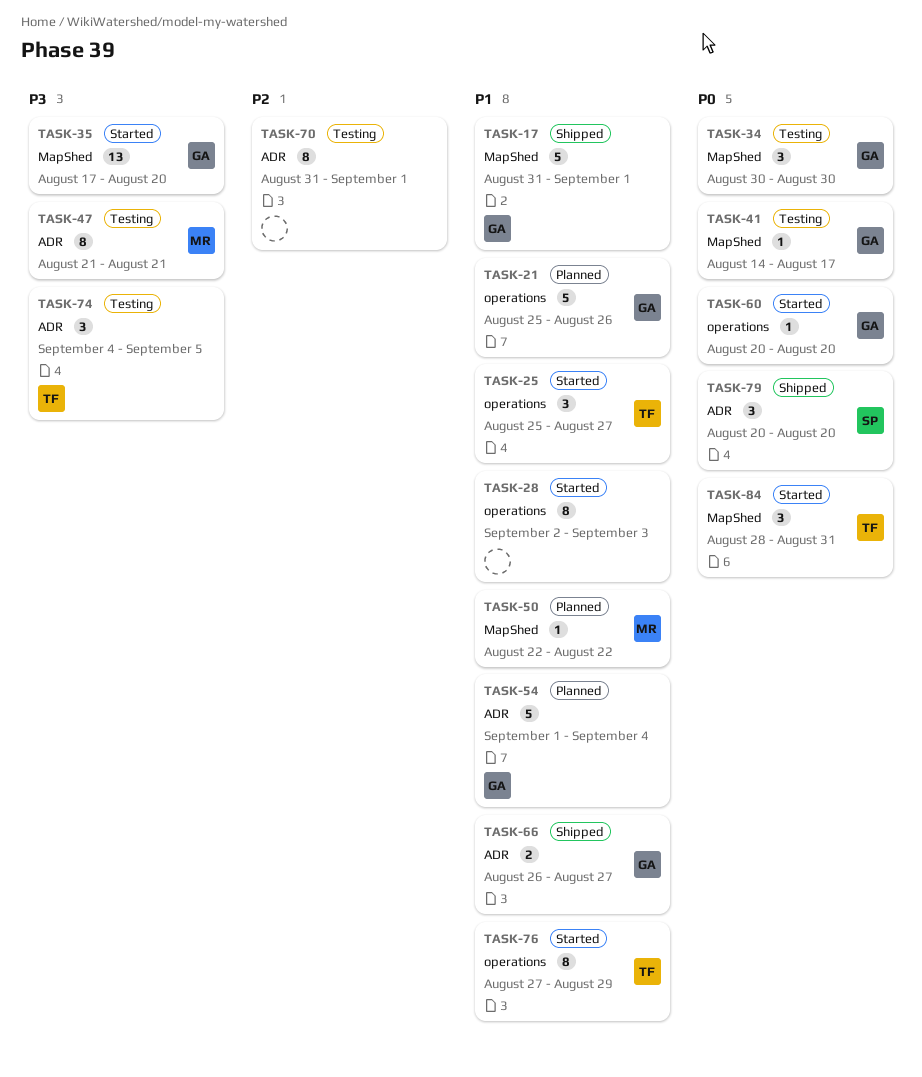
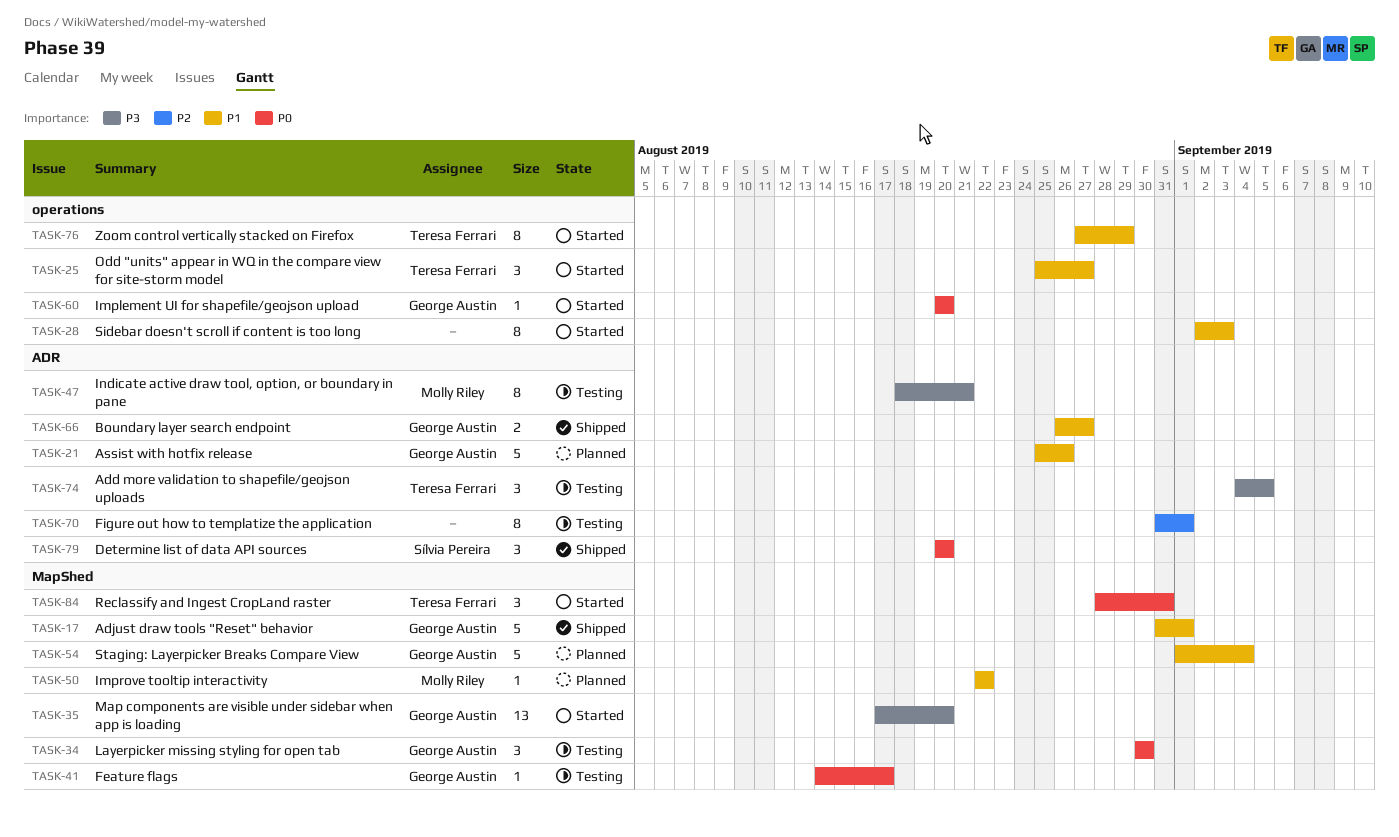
TASK-21, label: operations -> ADR
TASK-47, start: Aug 21 -> Aug 18
TASK-54, label: ADR -> MapShed

